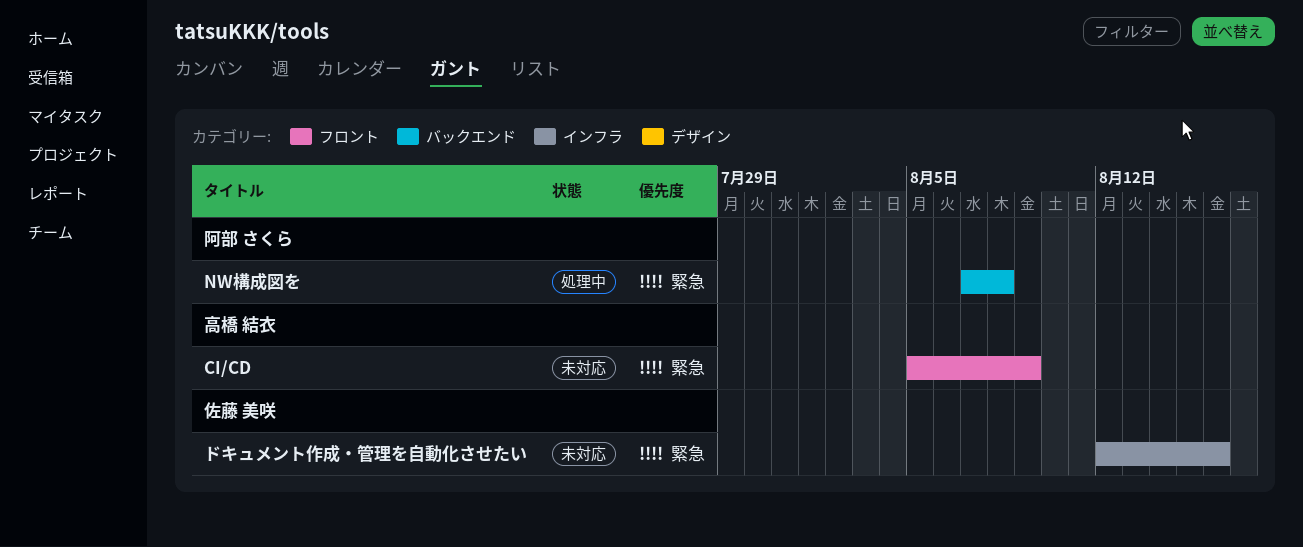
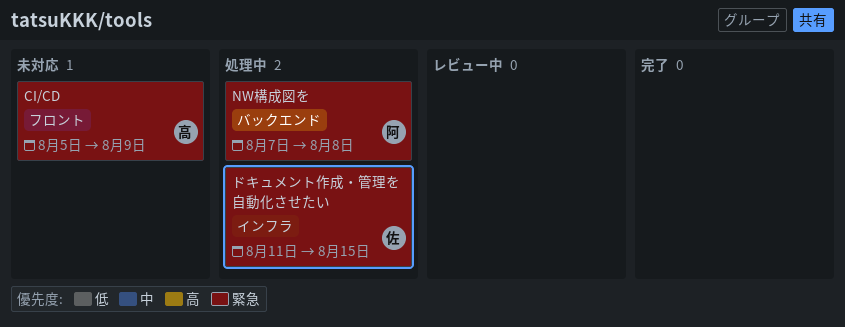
ドキュメント作成・管理を自動化させたい, status: 未対応 -> 処理中
ドキュメント作成・管理を自動化させたい, start: Aug 12 -> Aug 11
ドキュメント作成・管理を自動化させたい, due: Aug 16 -> Aug 15

